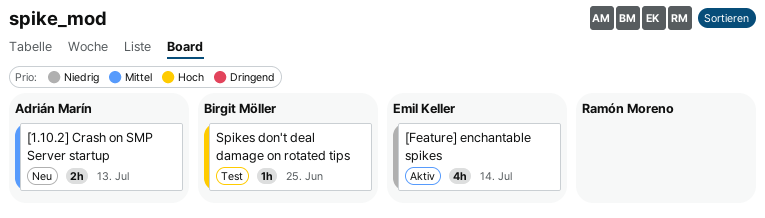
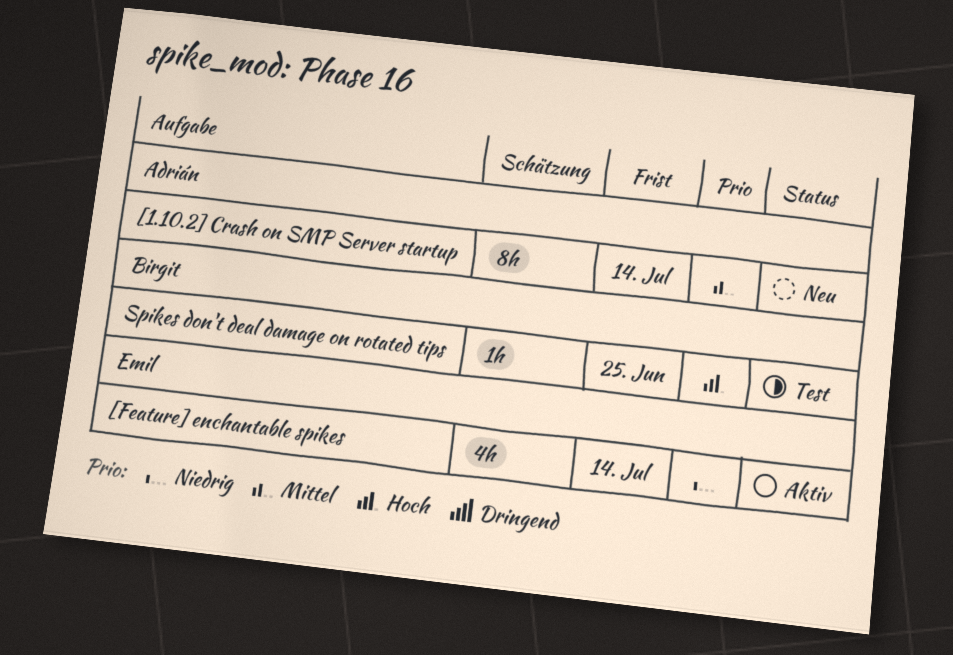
[1.10.2] Crash on SMP Server startup, estimate: 2h -> 8h
[1.10.2] Crash on SMP Server startup, due: Jul 13 -> Jul 14

